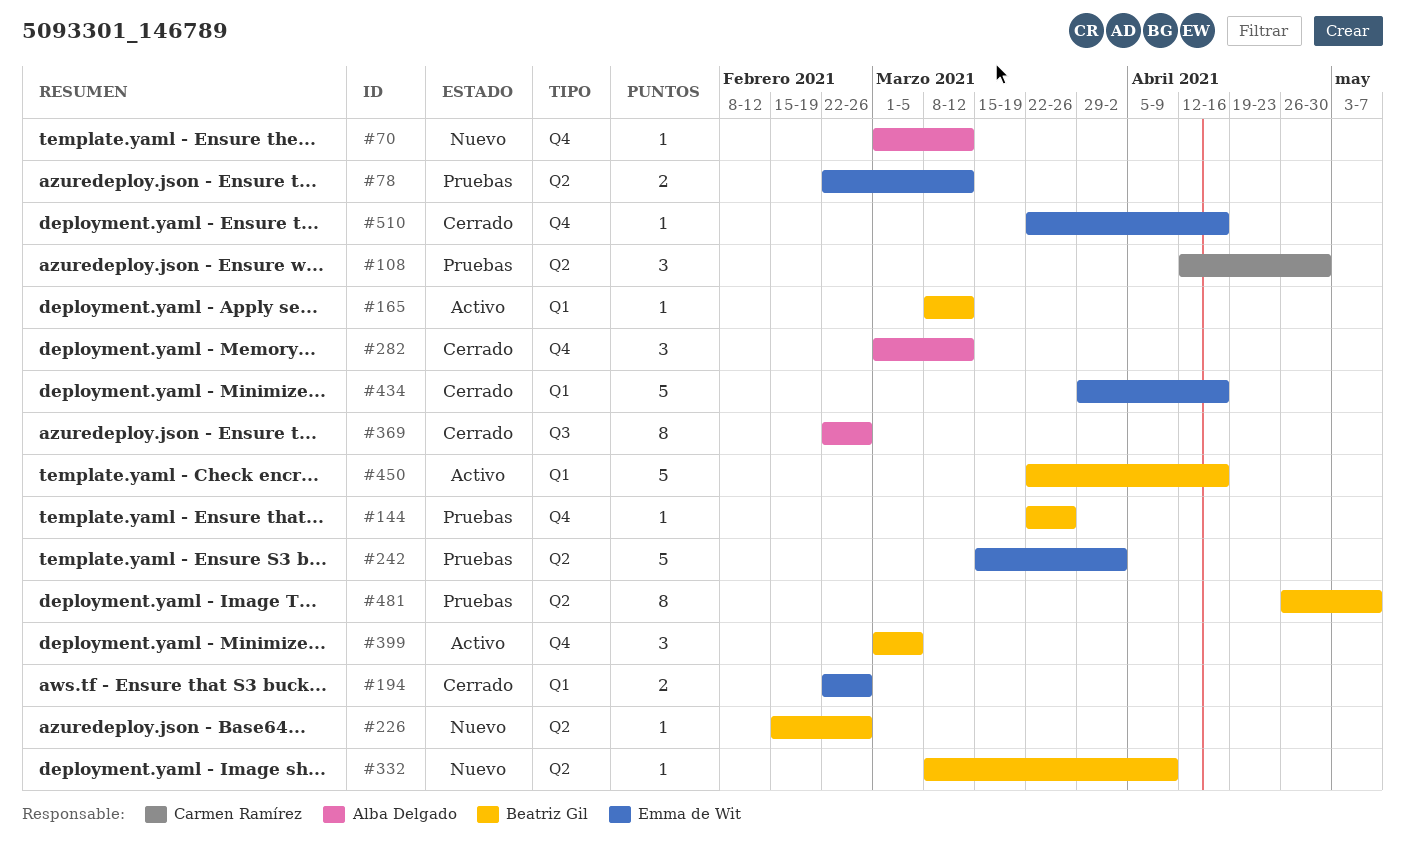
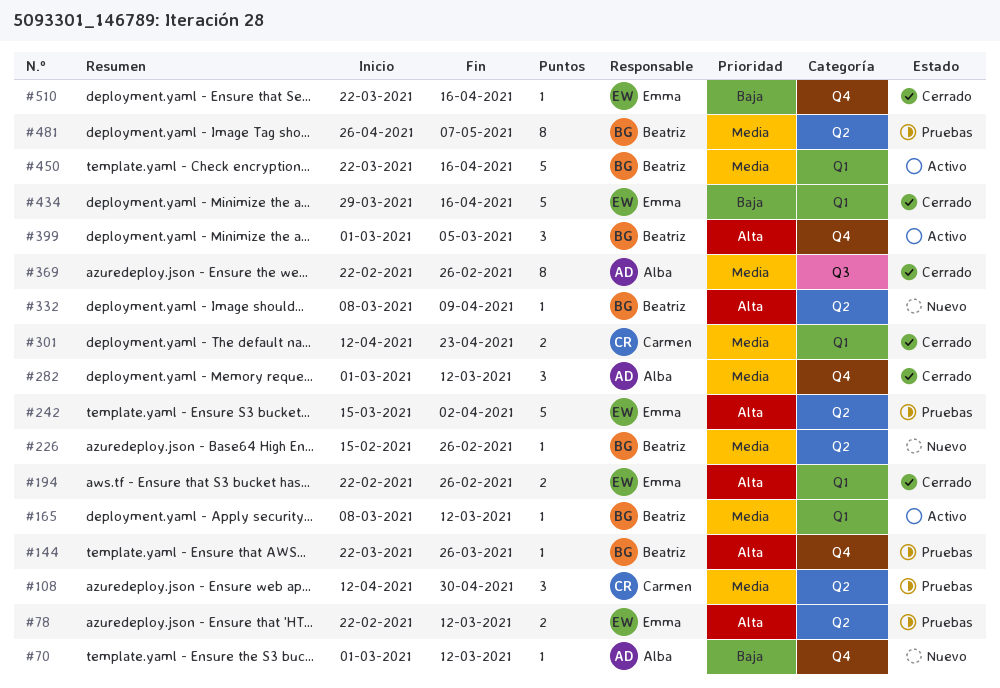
#301: none -> present

